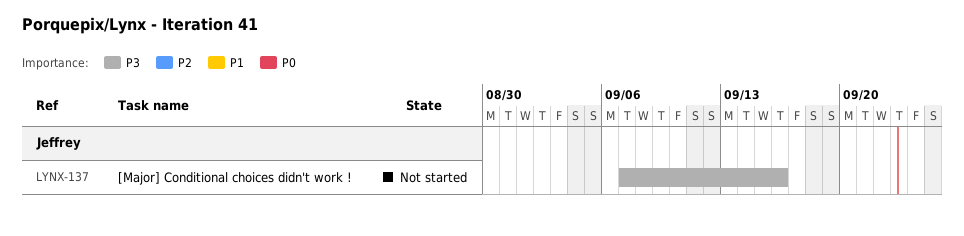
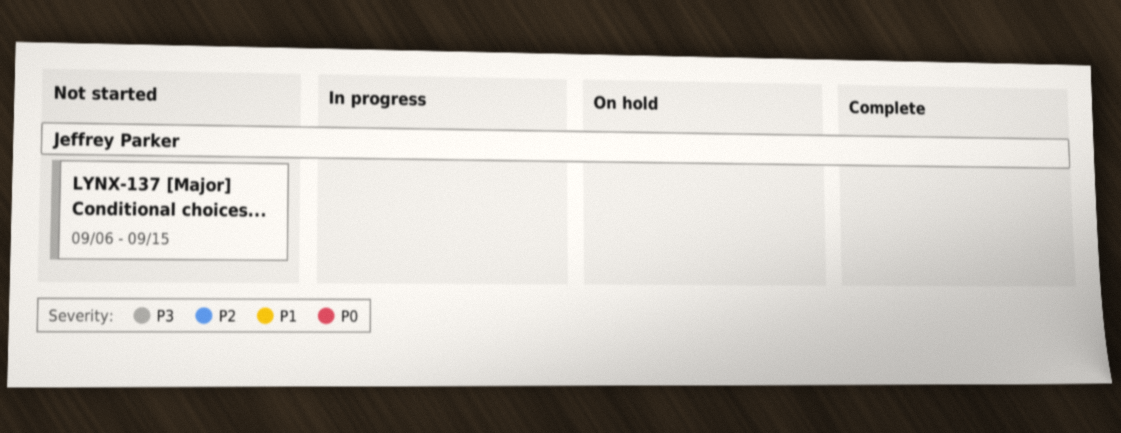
LYNX-137, start: Sep 7 -> Sep 6
LYNX-137, due: Sep 16 -> Sep 15

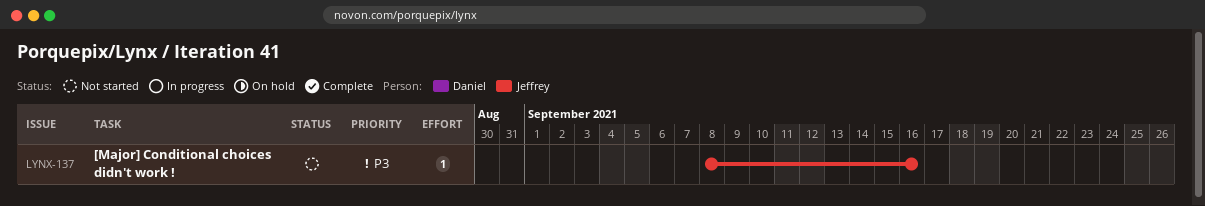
LYNX-137, start: Sep 6 -> Sep 8
LYNX-137, due: Sep 15 -> Sep 16

